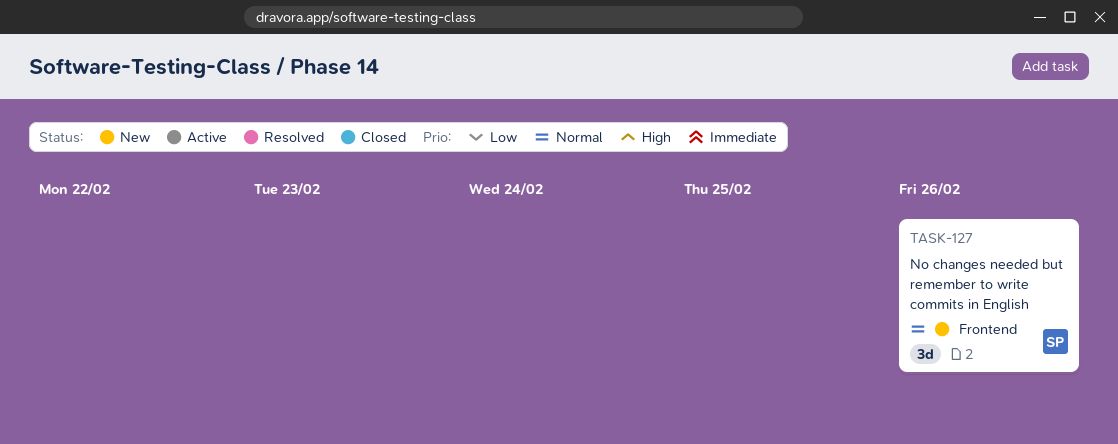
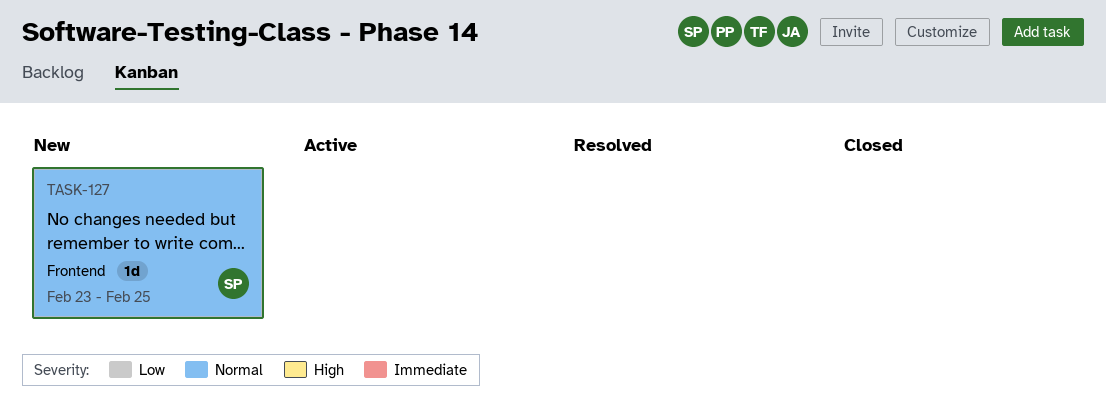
TASK-127, estimate: 3d -> 1d
TASK-127, due: Feb 26 -> Feb 25

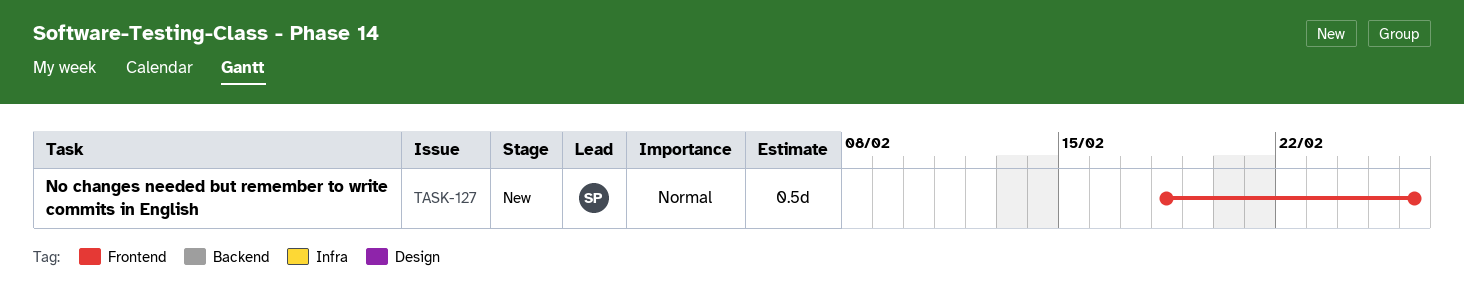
TASK-127, estimate: 1d -> 0.5d
TASK-127, start: Feb 23 -> Feb 18
TASK-127, due: Feb 25 -> Feb 26

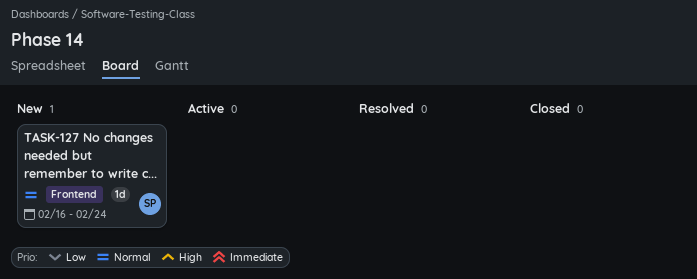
TASK-127, estimate: 0.5d -> 1d
TASK-127, start: Feb 18 -> Feb 16
TASK-127, due: Feb 26 -> Feb 24

